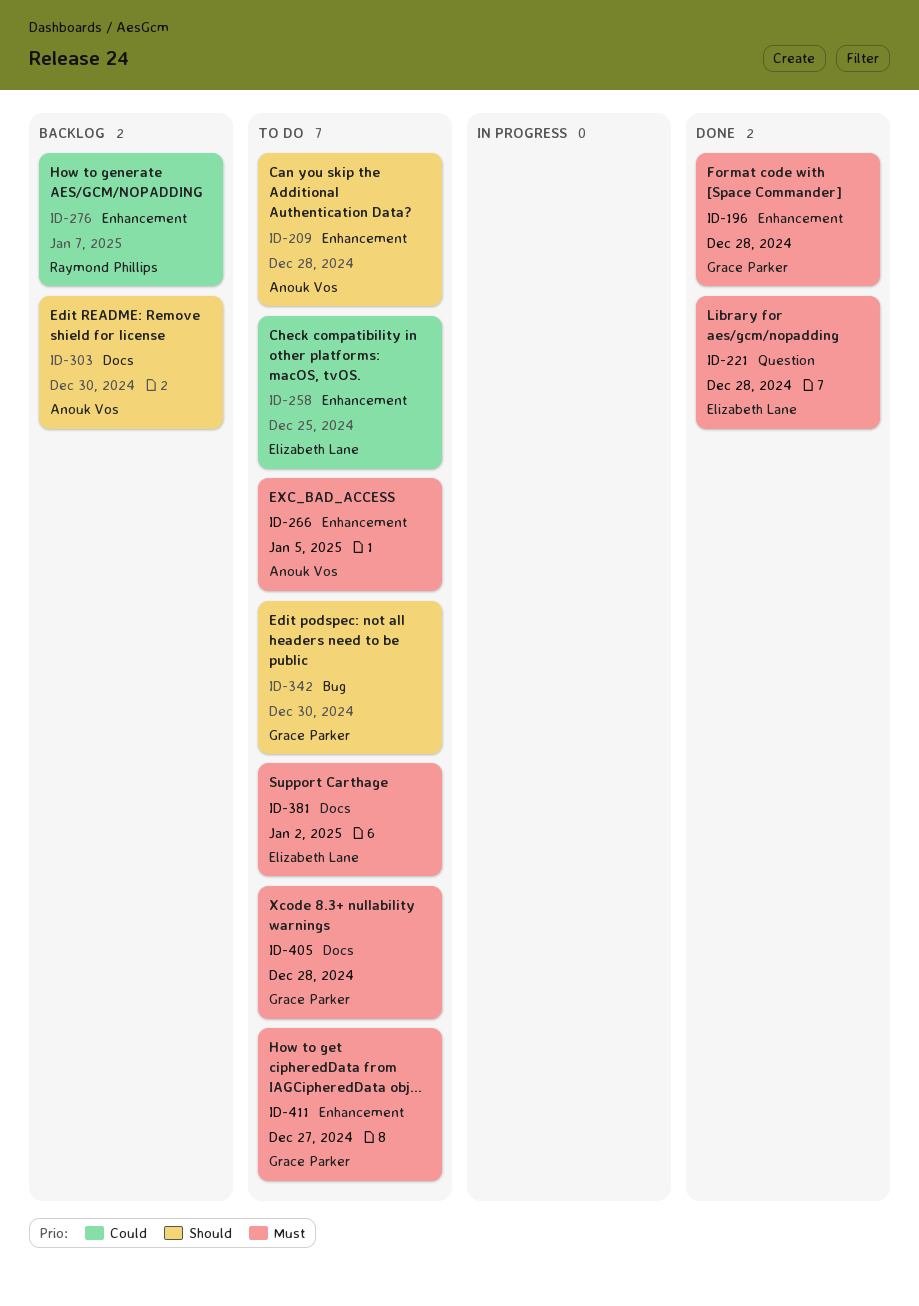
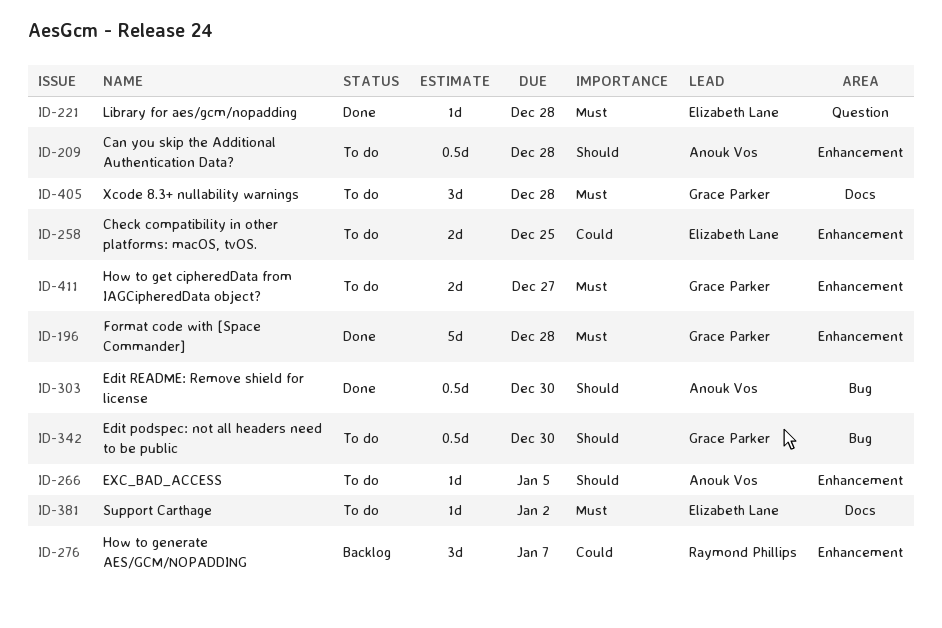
ID-266, priority: Must -> Should
ID-303, status: Backlog -> Done
ID-303, label: Docs -> Bug

